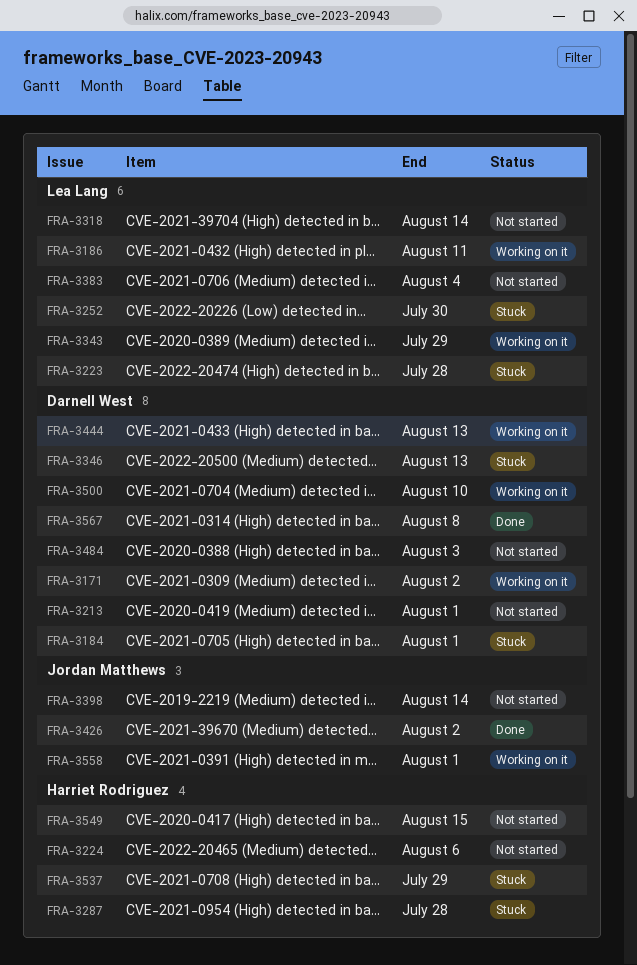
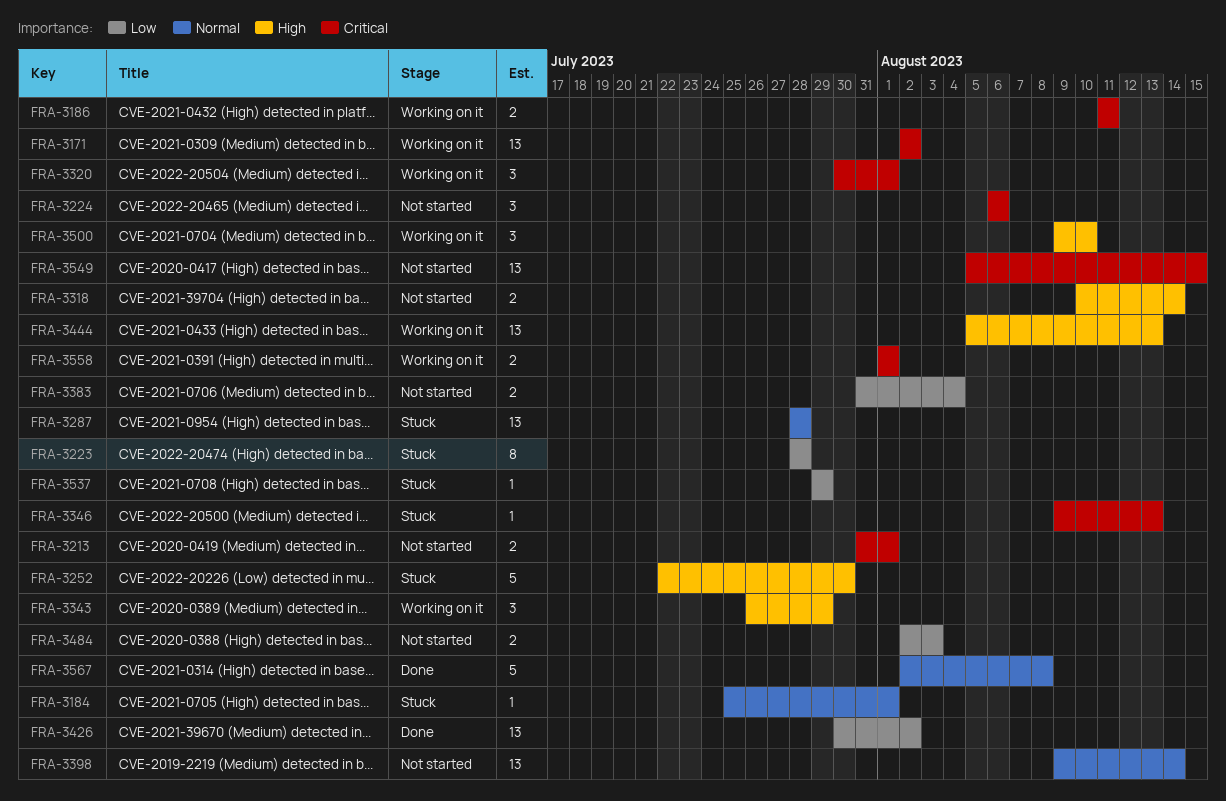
FRA-3320: none -> present

